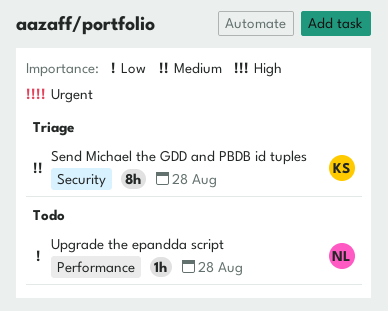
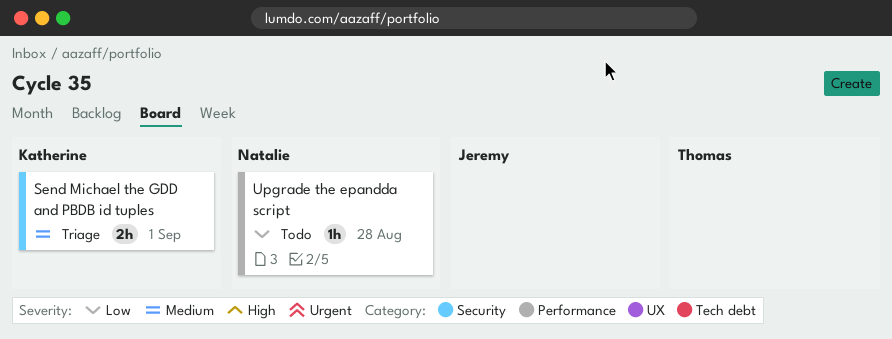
Send Michael the GDD and PBDB id tuples, estimate: 8h -> 2h
Send Michael the GDD and PBDB id tuples, due: Aug 28 -> Sep 1

